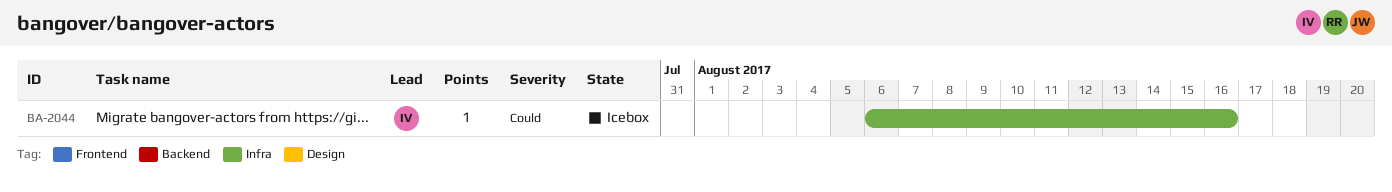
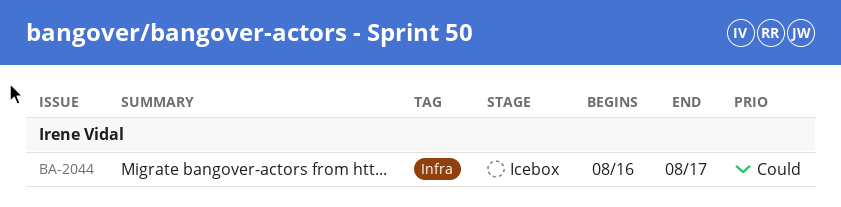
BA-2044, start: Aug 6 -> Aug 16
BA-2044, due: Aug 16 -> Aug 17

